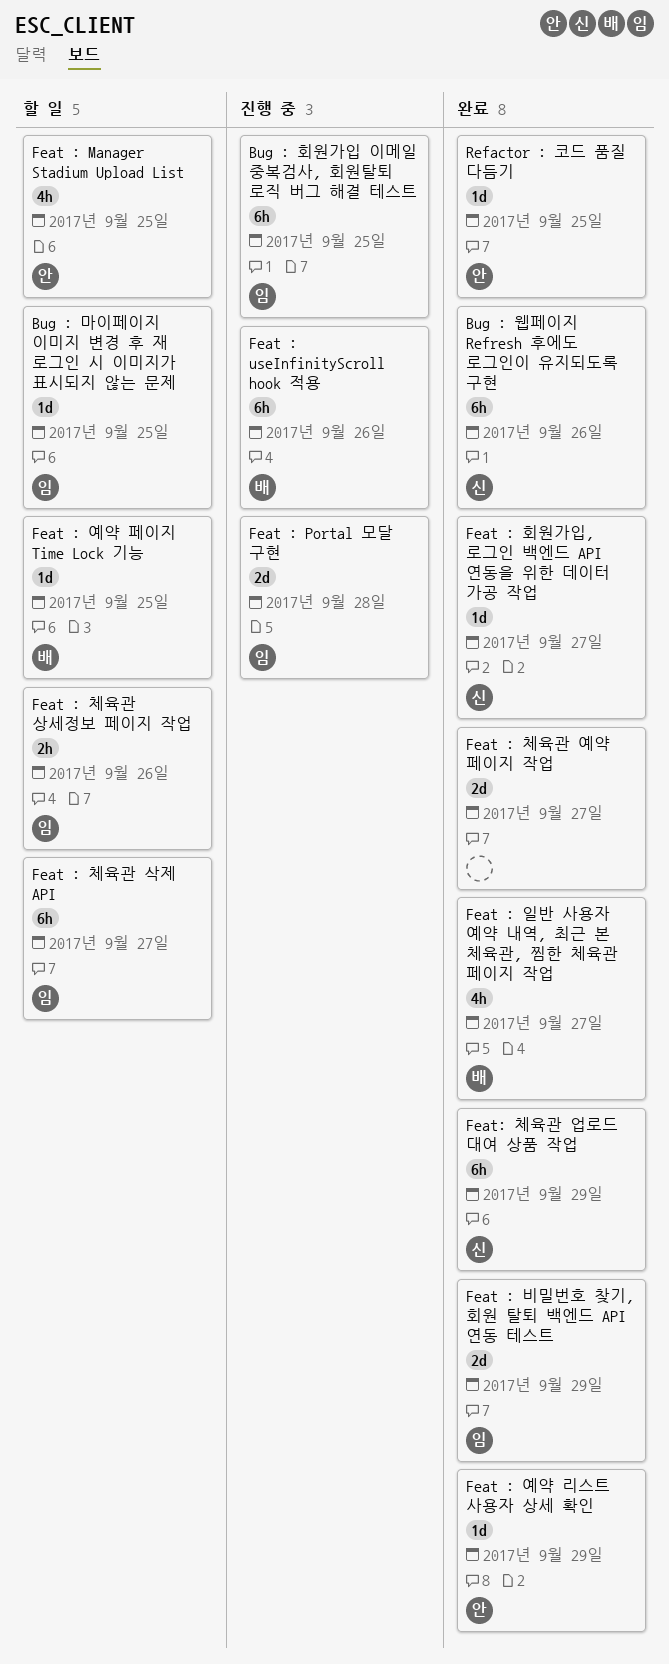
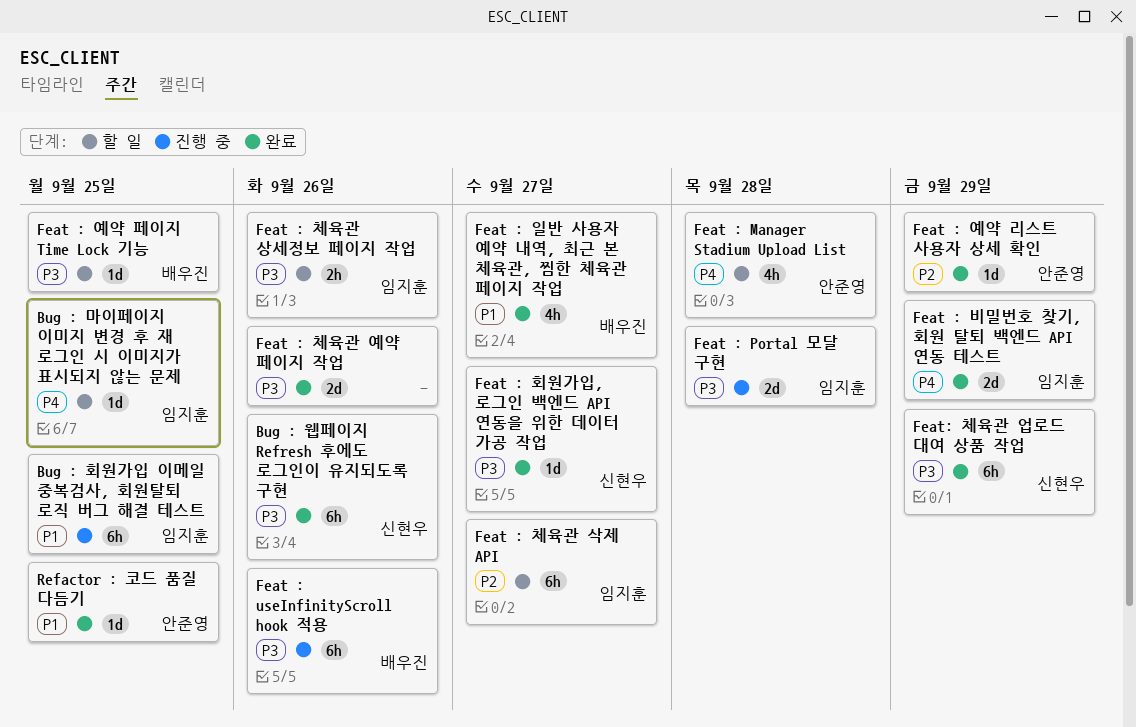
Feat : Manager Stadium Upload List, due: Sep 25 -> Sep 28
Feat : 체육관 예약 페이지 작업, due: Sep 27 -> Sep 26

